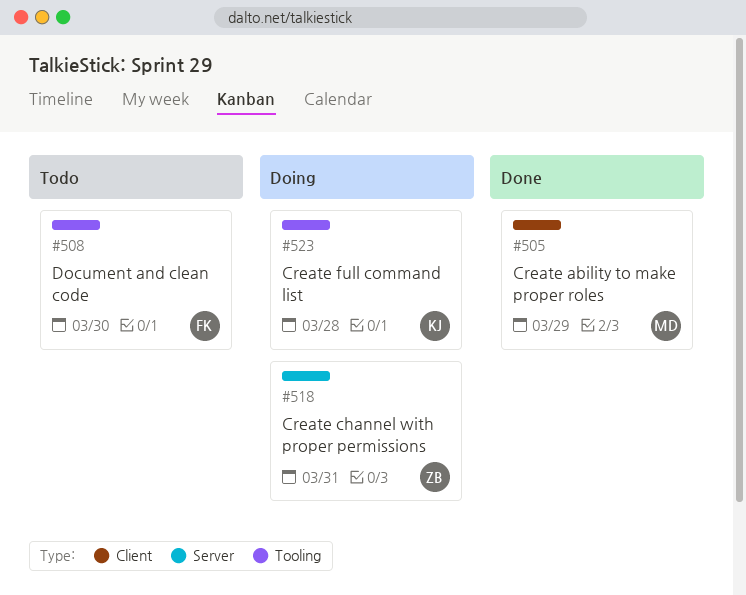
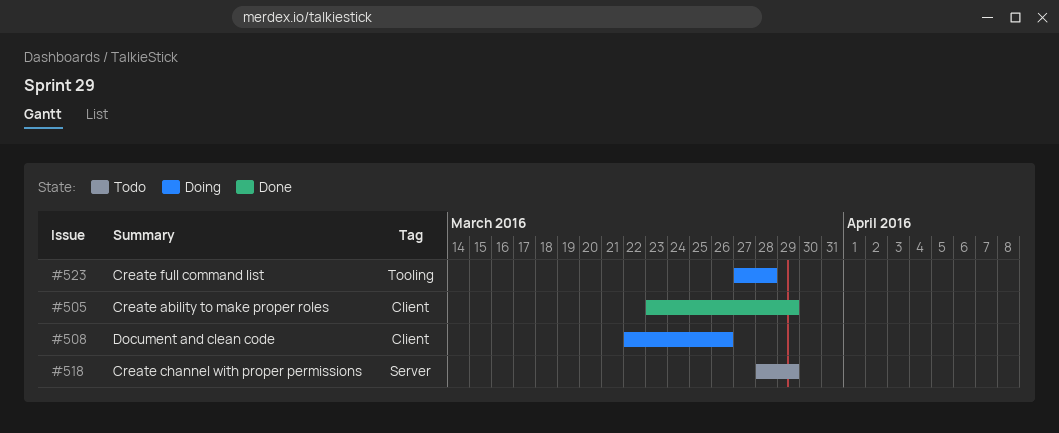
#508, status: Todo -> Doing
#508, label: Tooling -> Client
#508, due: Mar 30 -> Mar 26
#518, status: Doing -> Todo
#518, due: Mar 31 -> Mar 29

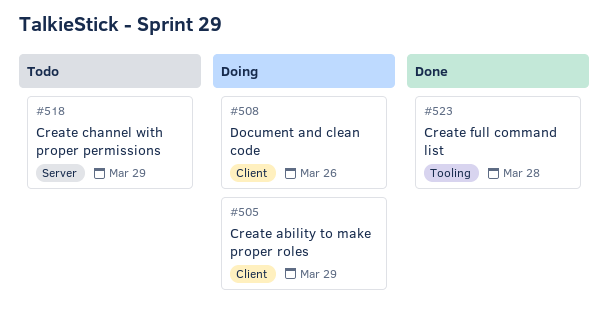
#505, status: Done -> Doing
#523, status: Doing -> Done

